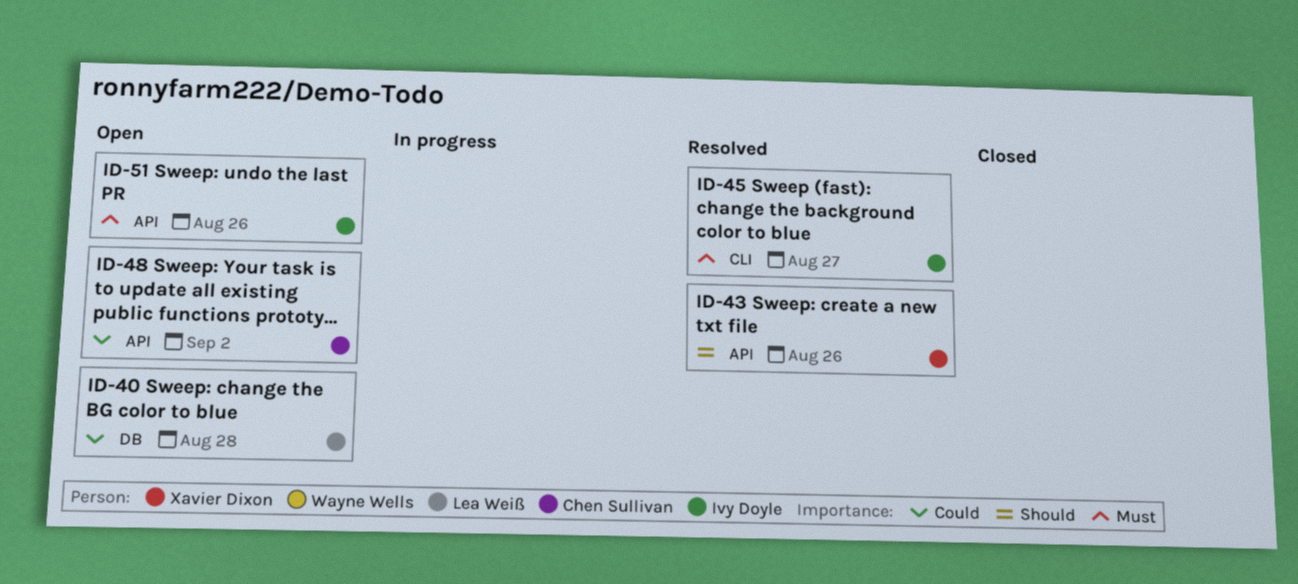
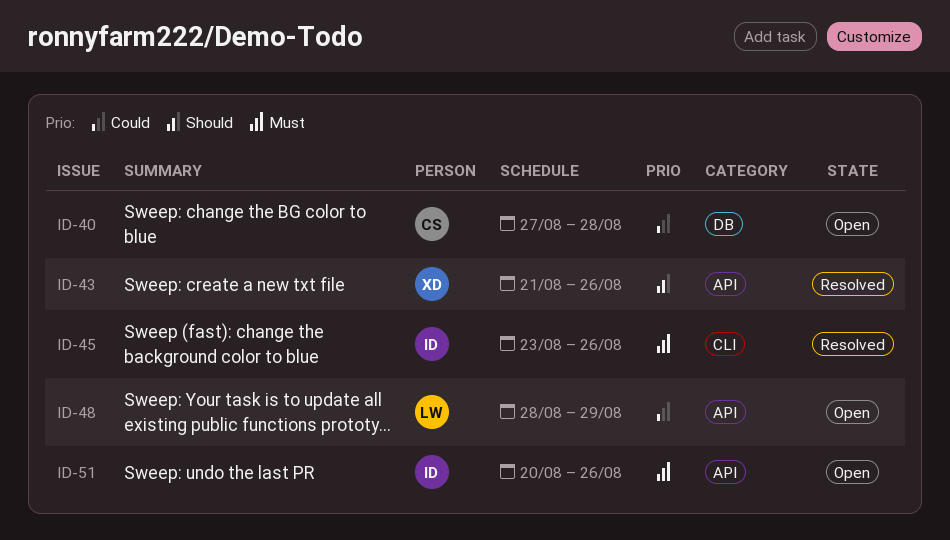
ID-40, owner: Lea Weiß -> Chen Sullivan
ID-45, due: Aug 27 -> Aug 26
ID-48, owner: Chen Sullivan -> Lea Weiß
ID-48, due: Sep 2 -> Aug 29

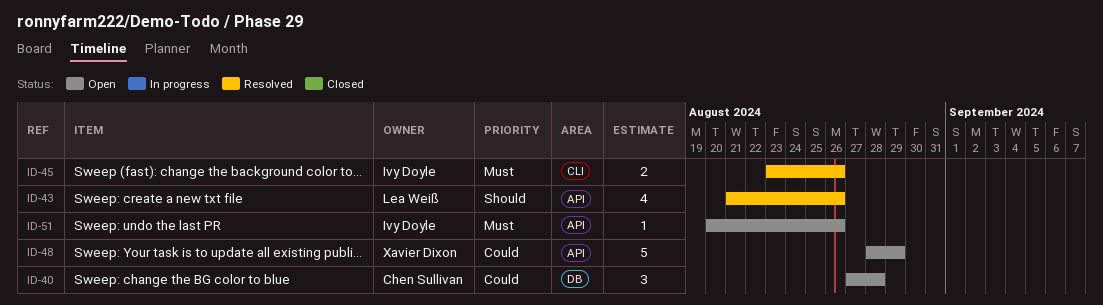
ID-43, owner: Xavier Dixon -> Lea Weiß
ID-48, owner: Lea Weiß -> Xavier Dixon

